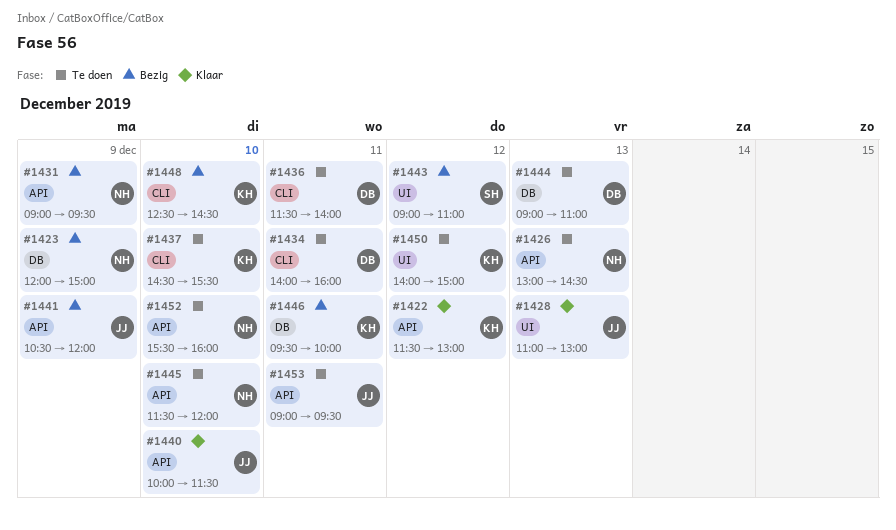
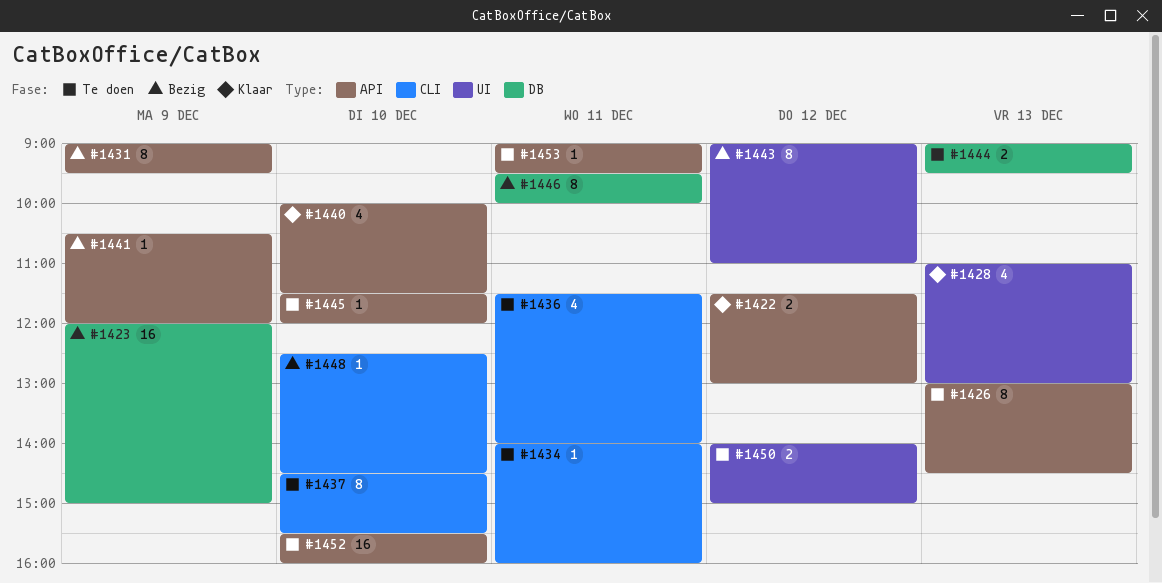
#1444, ends: 11:00 -> 09:30

